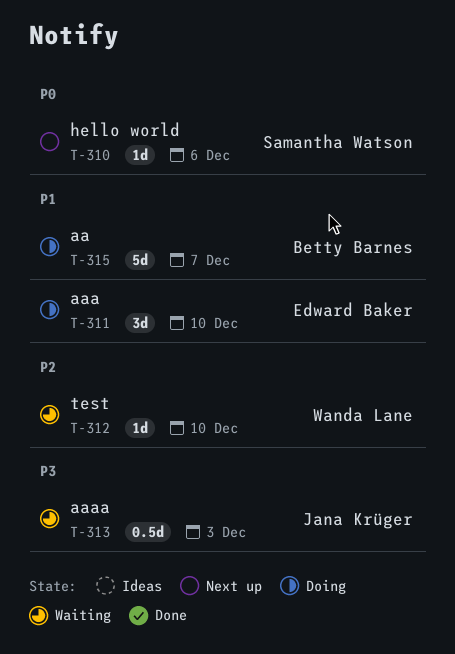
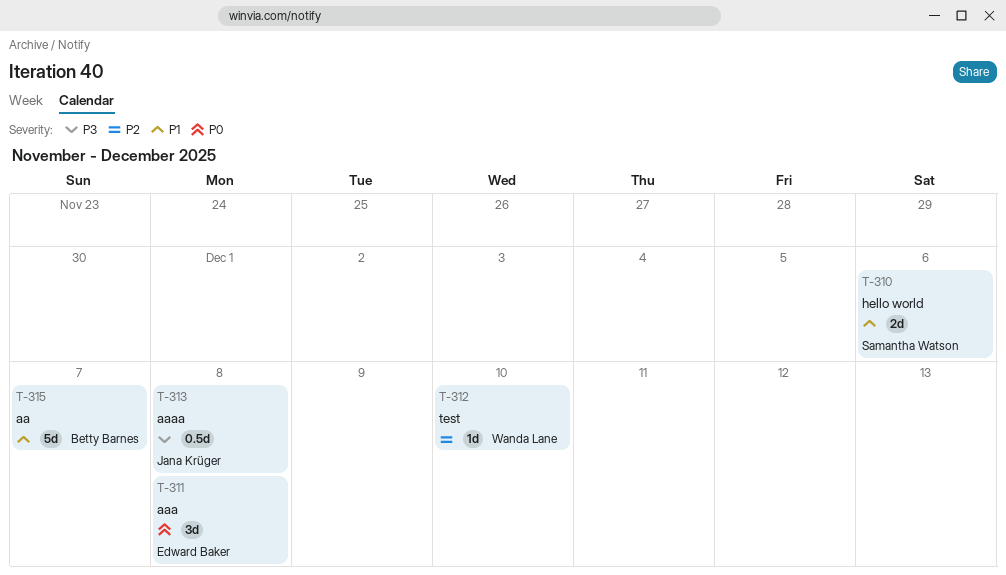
T-310, priority: P0 -> P1
T-310, estimate: 1d -> 2d
T-311, priority: P1 -> P0
T-311, due: Dec 10 -> Dec 8
T-313, due: Dec 3 -> Dec 8

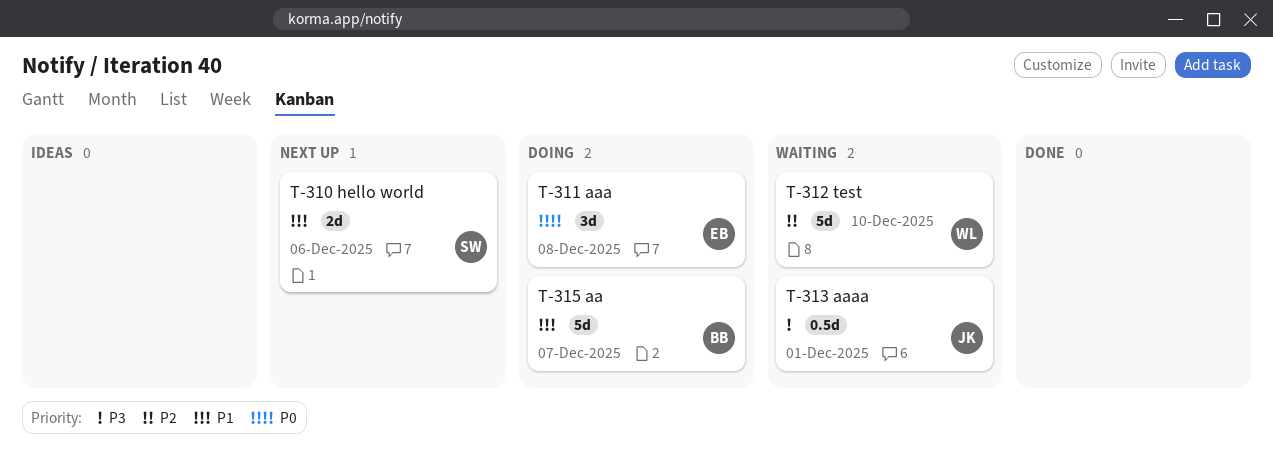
T-312, estimate: 1d -> 5d
T-313, due: Dec 8 -> Dec 1

